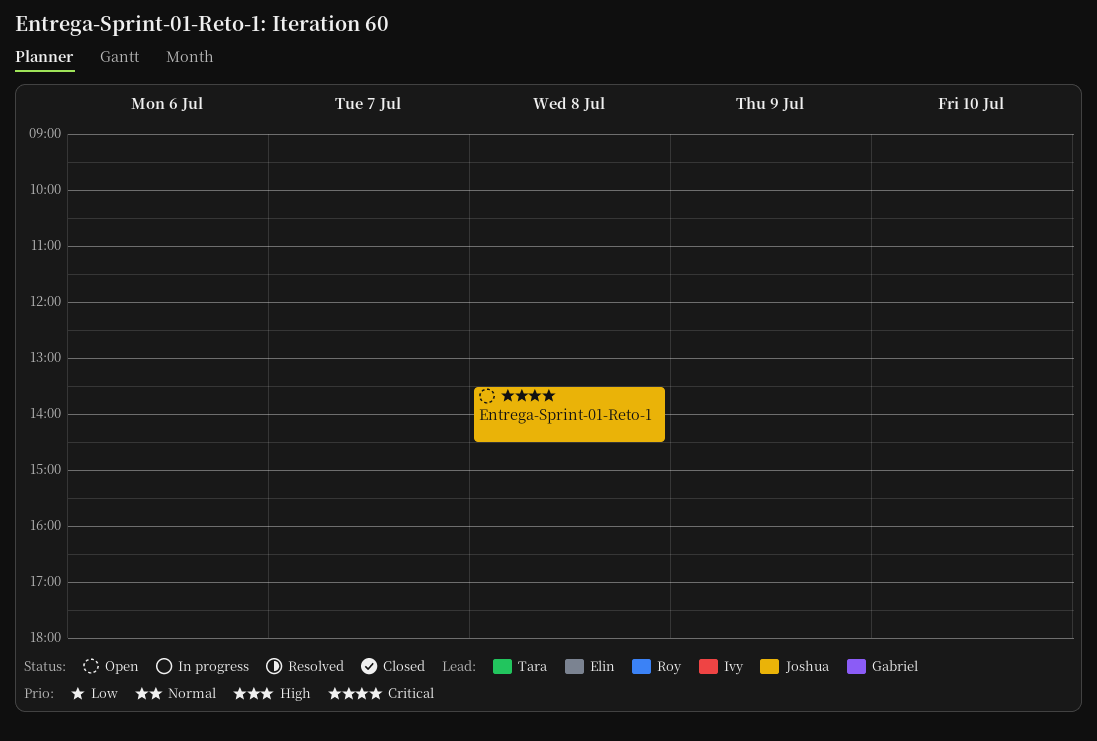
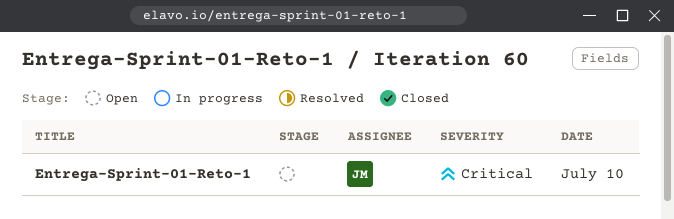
Entrega-Sprint-01-Reto-1, day: Jul 8 -> Jul 10

